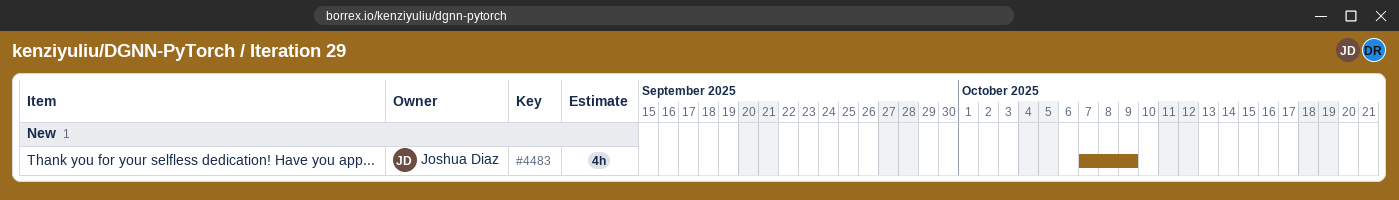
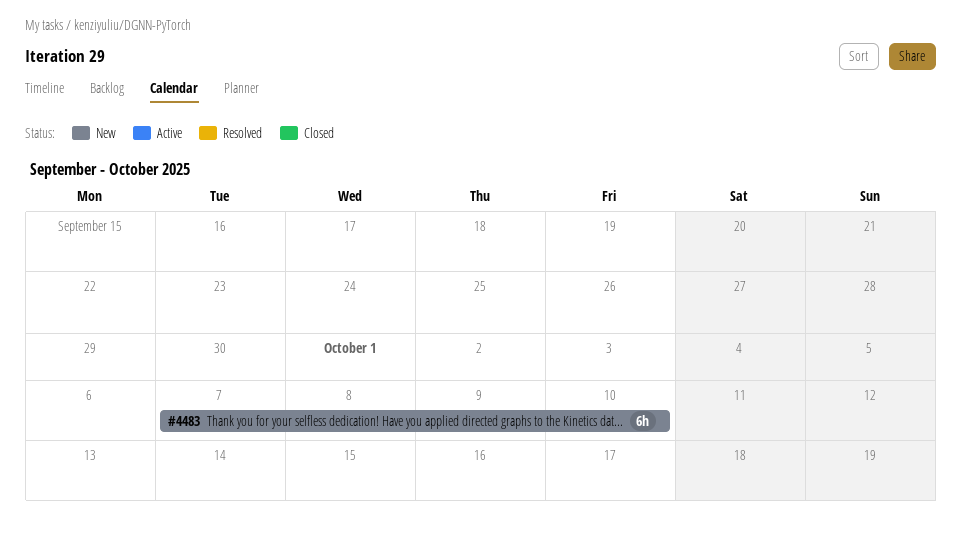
#4483, estimate: 4h -> 6h
#4483, due: Oct 9 -> Oct 10

